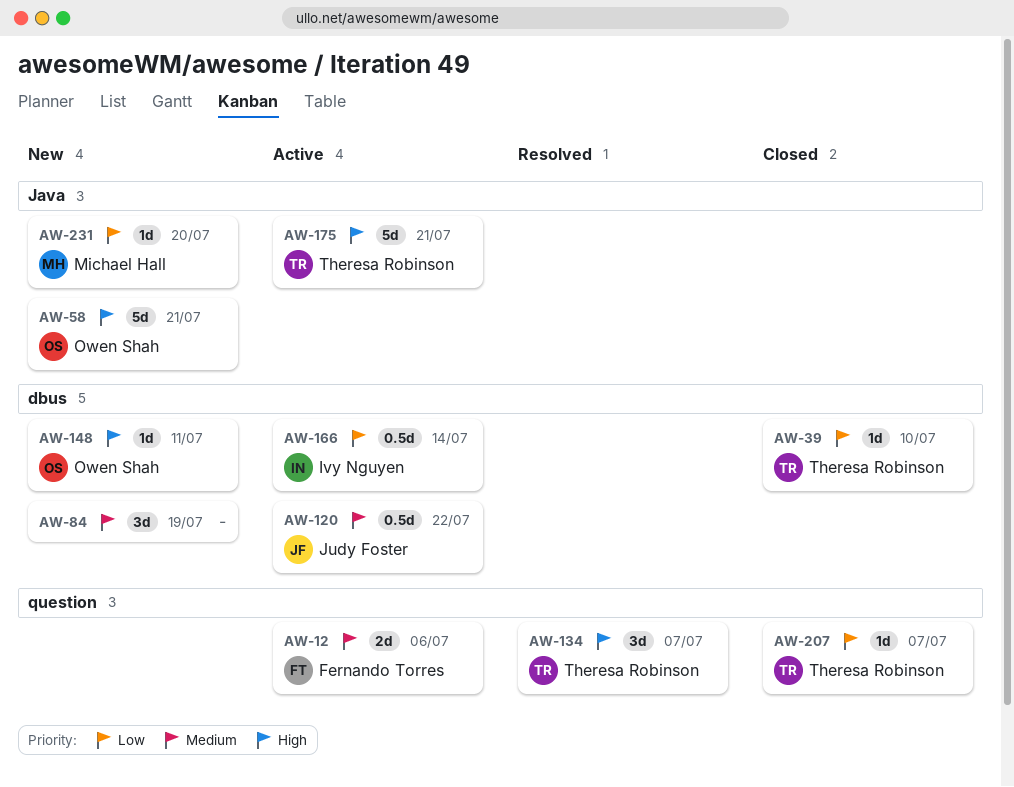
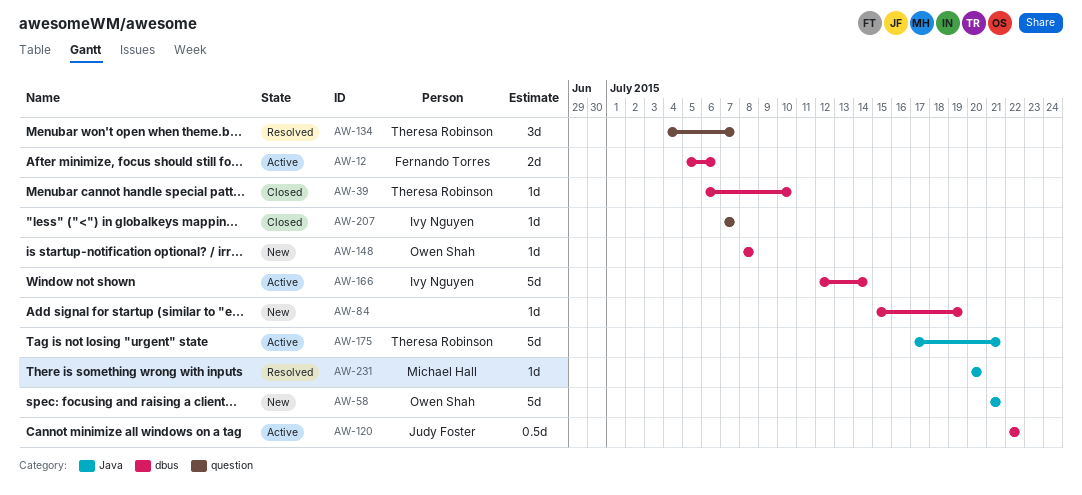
AW-12, label: question -> dbus
AW-84, estimate: 3d -> 1d
AW-148, due: Jul 11 -> Jul 8
AW-166, estimate: 0.5d -> 5d
AW-207, owner: Theresa Robinson -> Ivy Nguyen
AW-231, status: New -> Resolved

